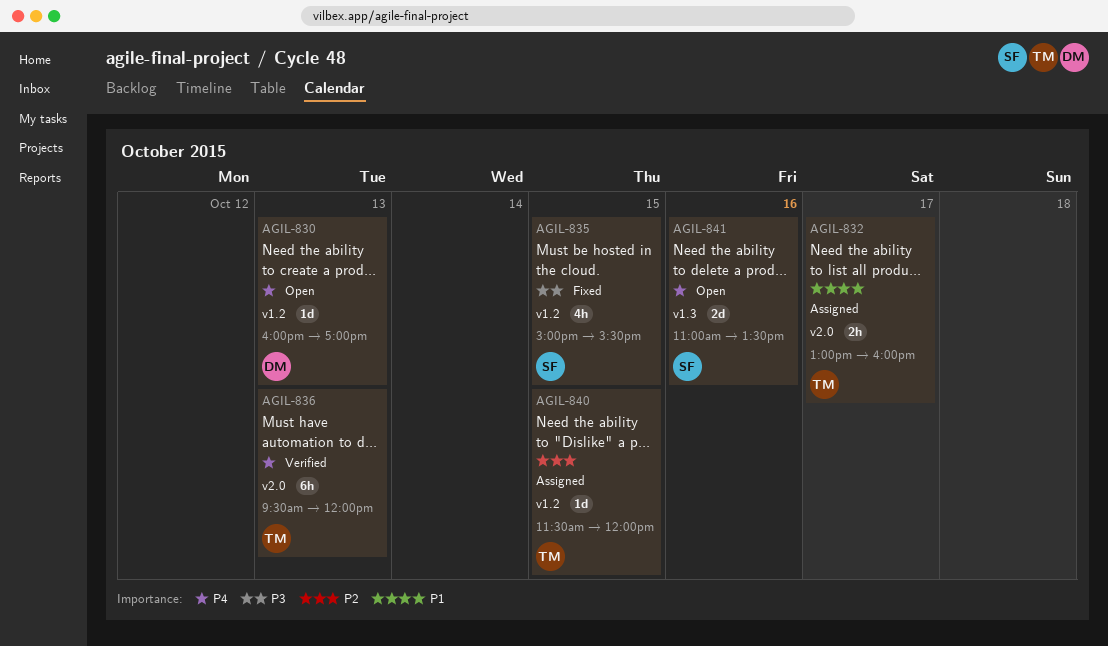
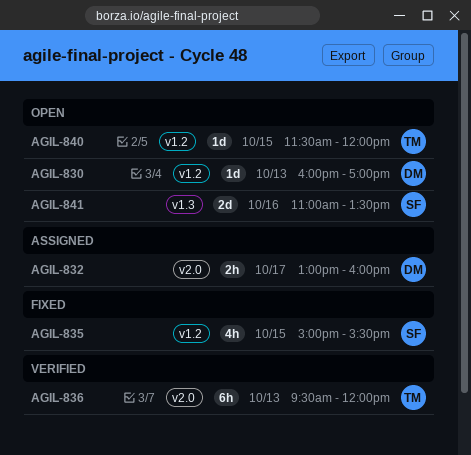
AGIL-832, owner: TM -> DM
AGIL-840, status: Assigned -> Open

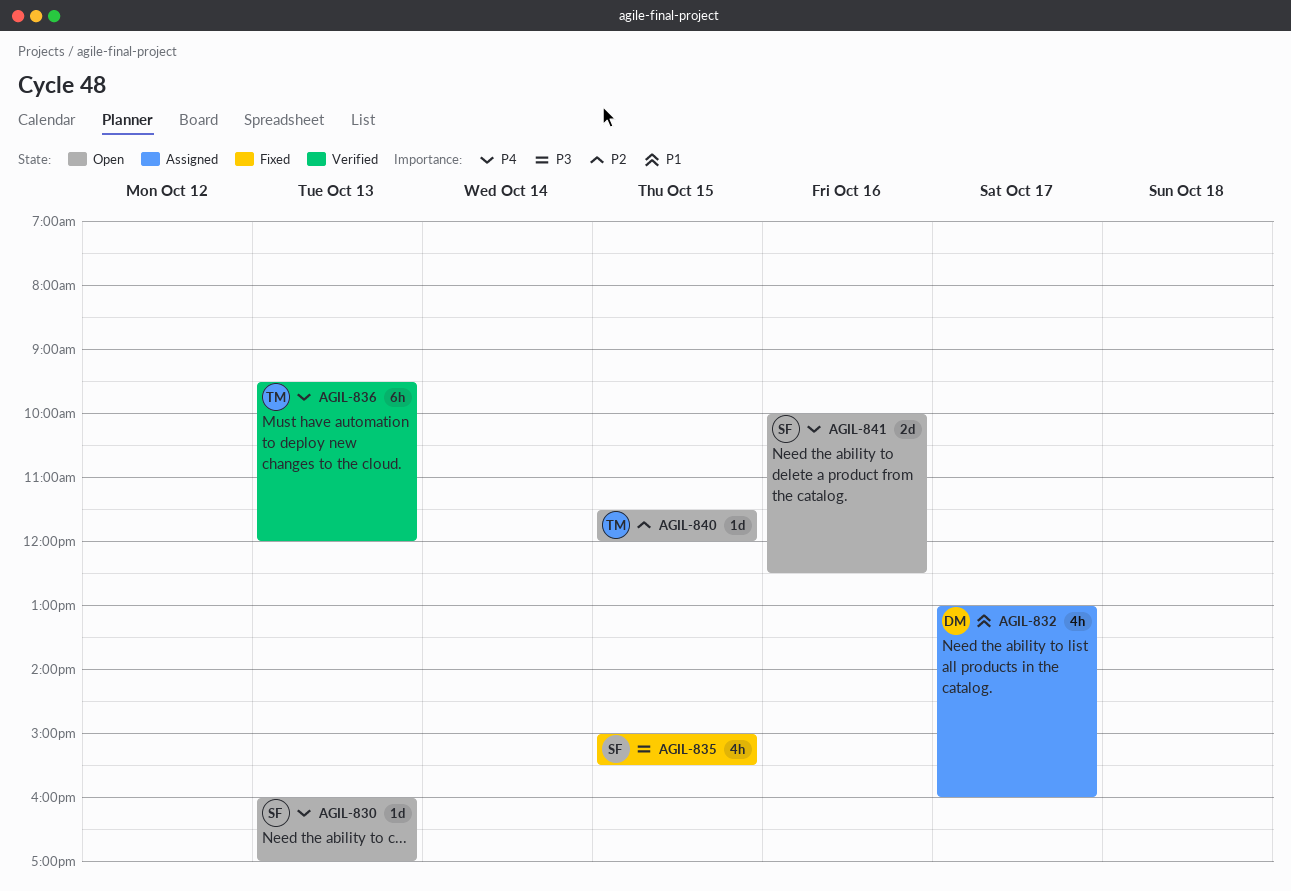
AGIL-830, owner: DM -> SF
AGIL-832, estimate: 2h -> 4h
AGIL-841, begins: 11:00 -> 10:00
AGIL-841, ends: 13:30 -> 12:30

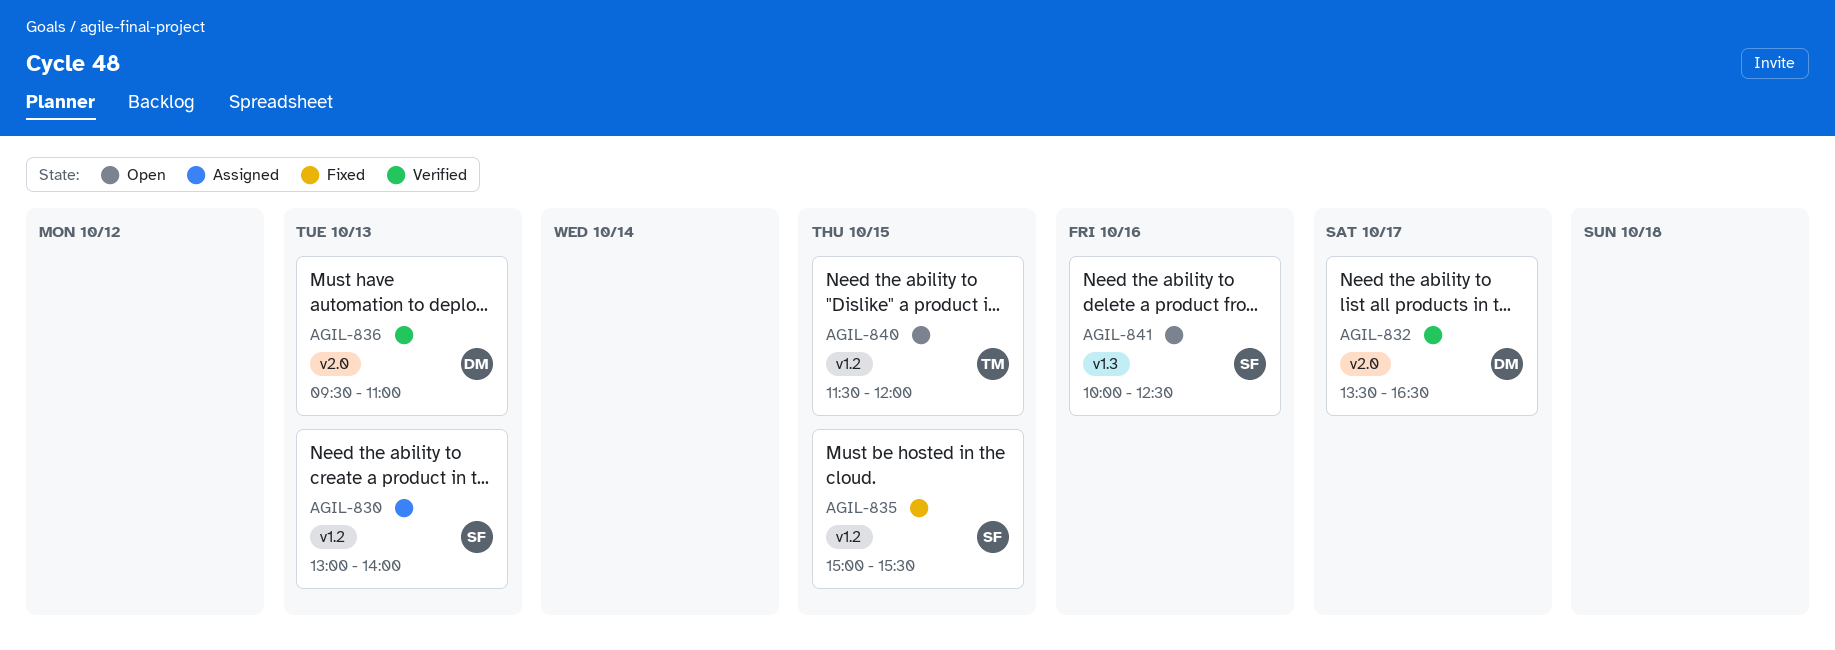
AGIL-830, status: Open -> Assigned
AGIL-830, begins: 16:00 -> 13:00
AGIL-830, ends: 17:00 -> 14:00
AGIL-832, status: Assigned -> Verified
AGIL-832, begins: 13:00 -> 13:30
AGIL-832, ends: 16:00 -> 16:30
AGIL-836, owner: TM -> DM
AGIL-836, ends: 12:00 -> 11:00

